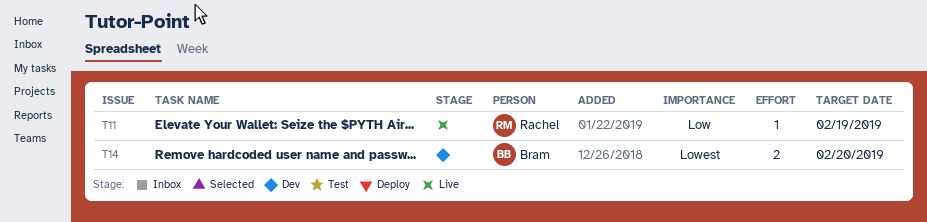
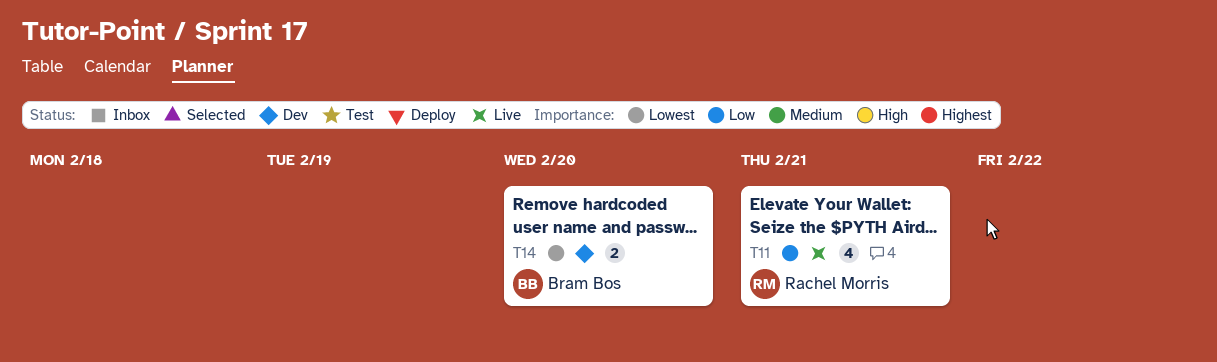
T11, estimate: 1 -> 4
T11, due: Feb 19 -> Feb 21

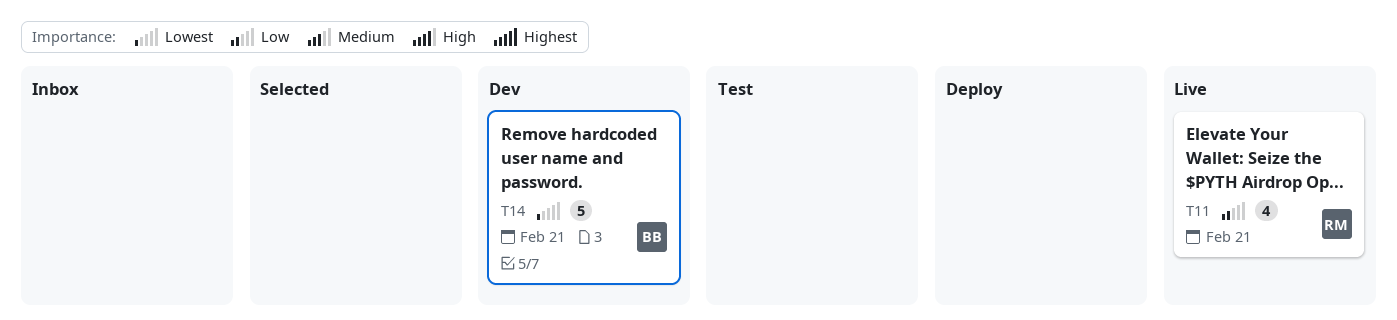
T14, estimate: 2 -> 5
T14, due: Feb 20 -> Feb 21

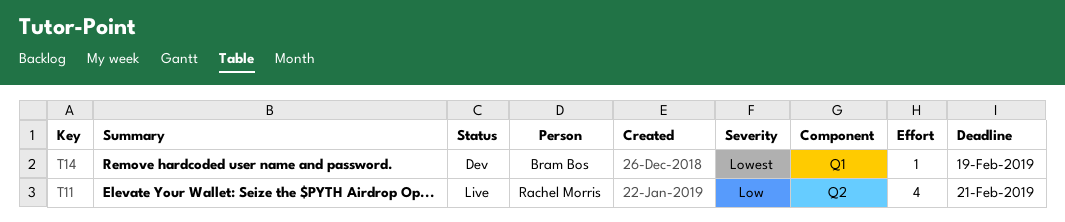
T14, estimate: 5 -> 1
T14, due: Feb 21 -> Feb 19

